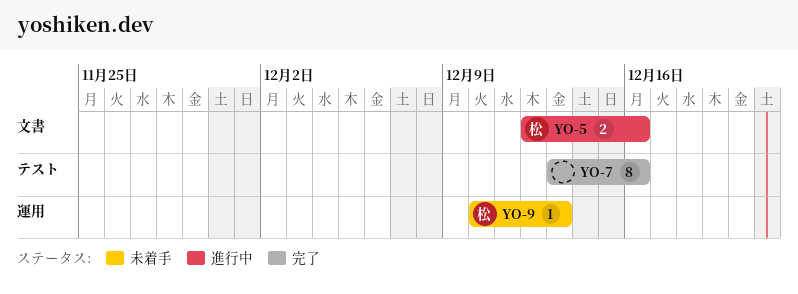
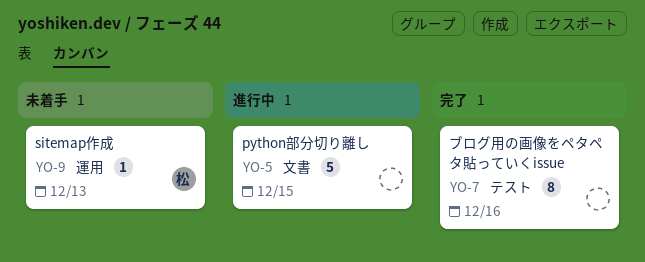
YO-5, owner: 松 -> none
YO-5, estimate: 2 -> 5
YO-5, due: Dec 16 -> Dec 15

